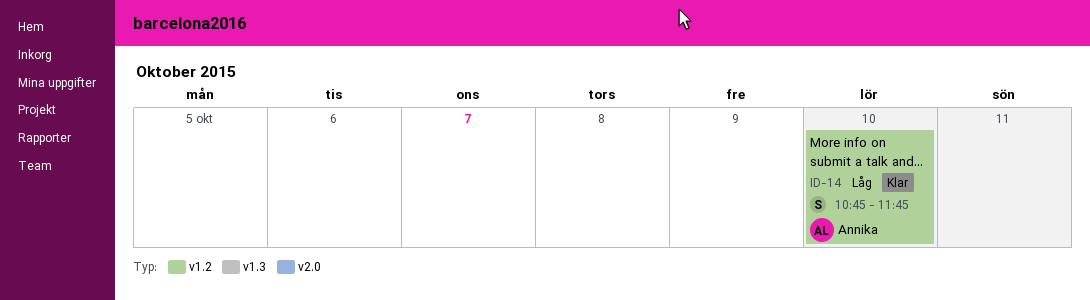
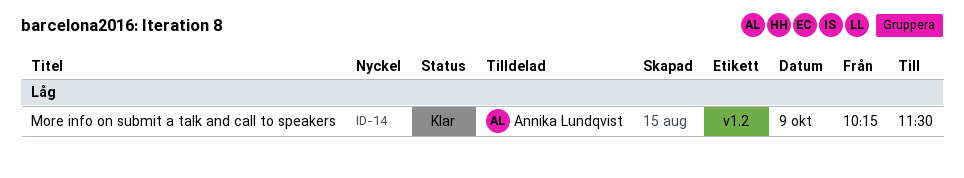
ID-14, day: Oct 10 -> Oct 9
ID-14, begins: 10:45 -> 10:15
ID-14, ends: 11:45 -> 11:30

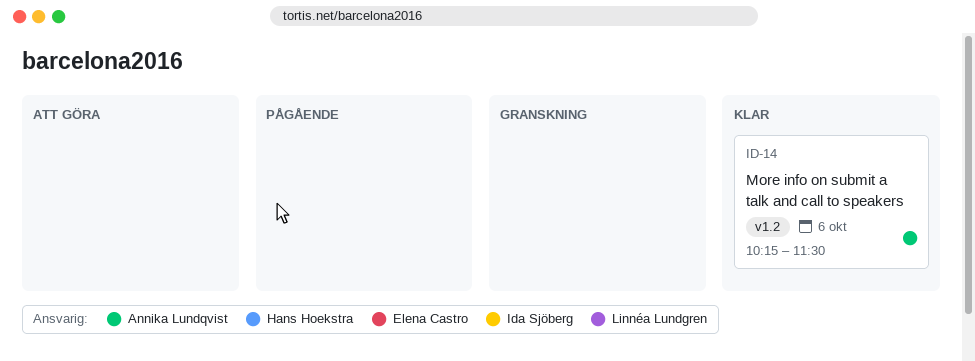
ID-14, day: Oct 9 -> Oct 6

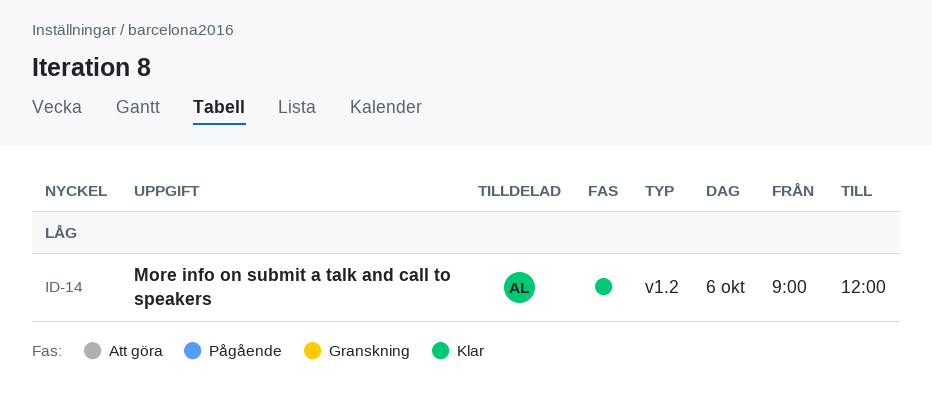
ID-14, begins: 10:15 -> 09:00
ID-14, ends: 11:30 -> 12:00

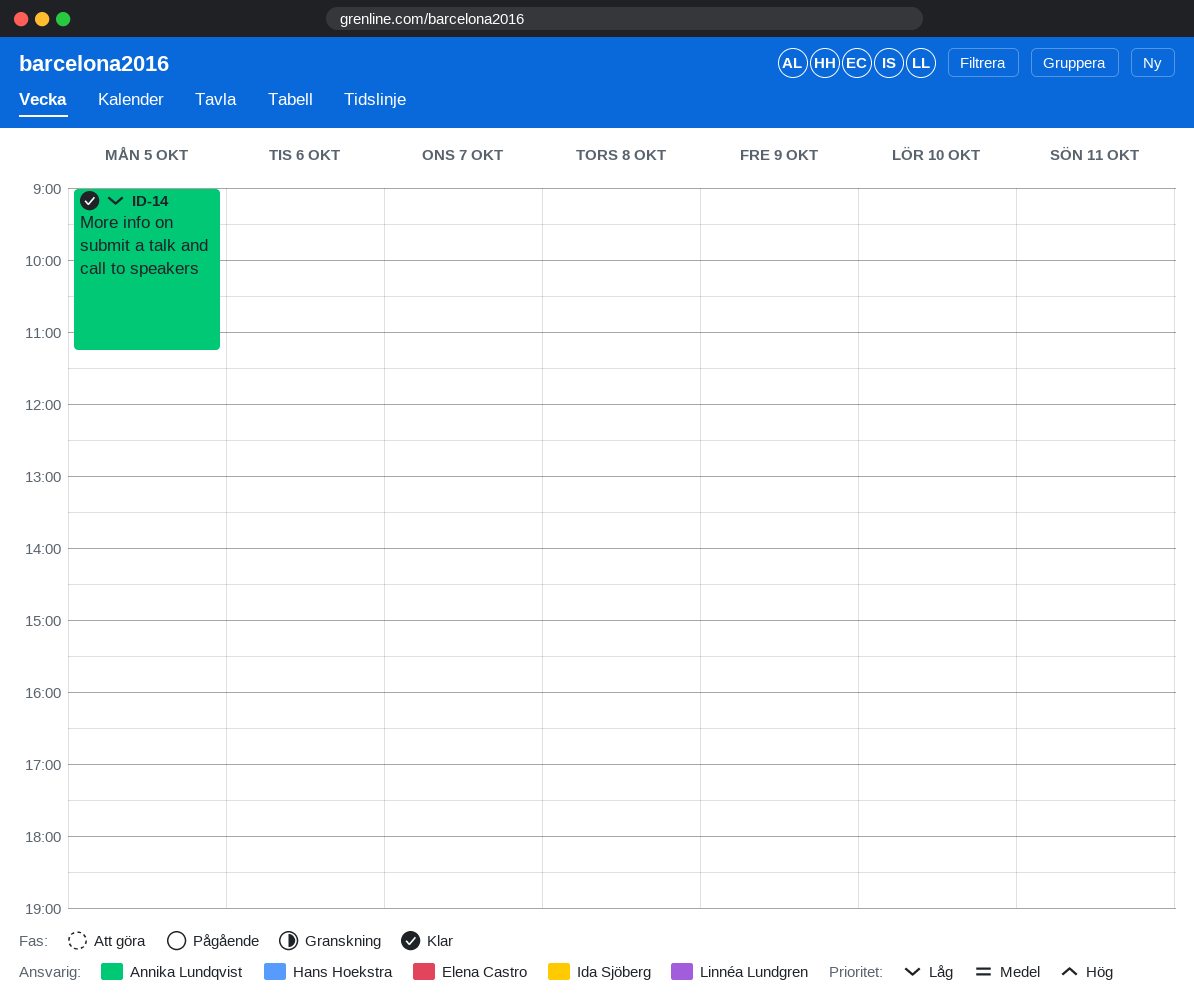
ID-14, day: Oct 6 -> Oct 5
ID-14, ends: 12:00 -> 11:15

